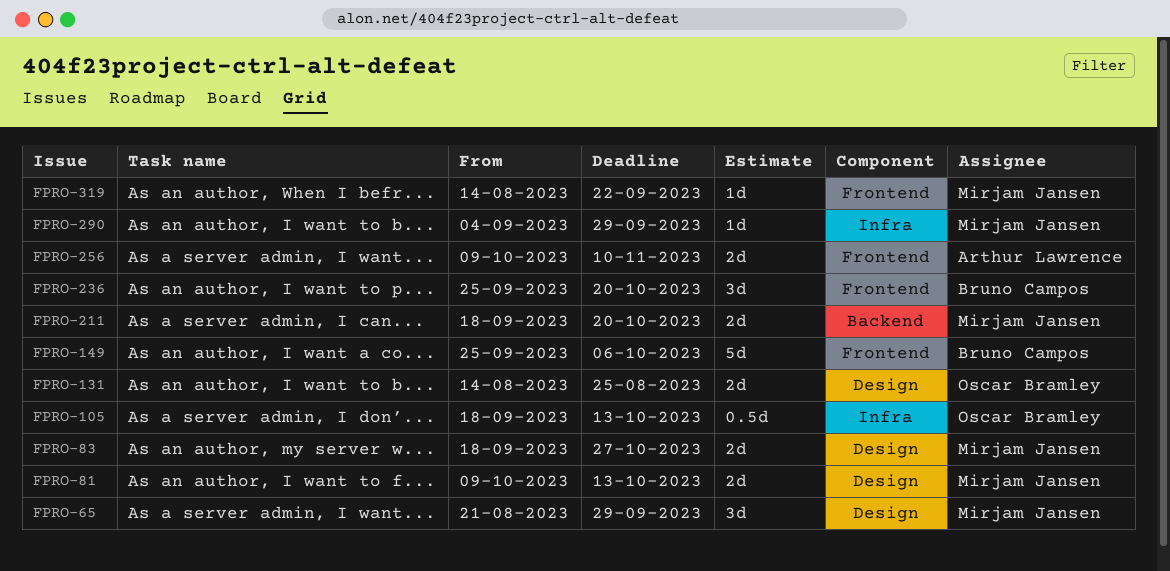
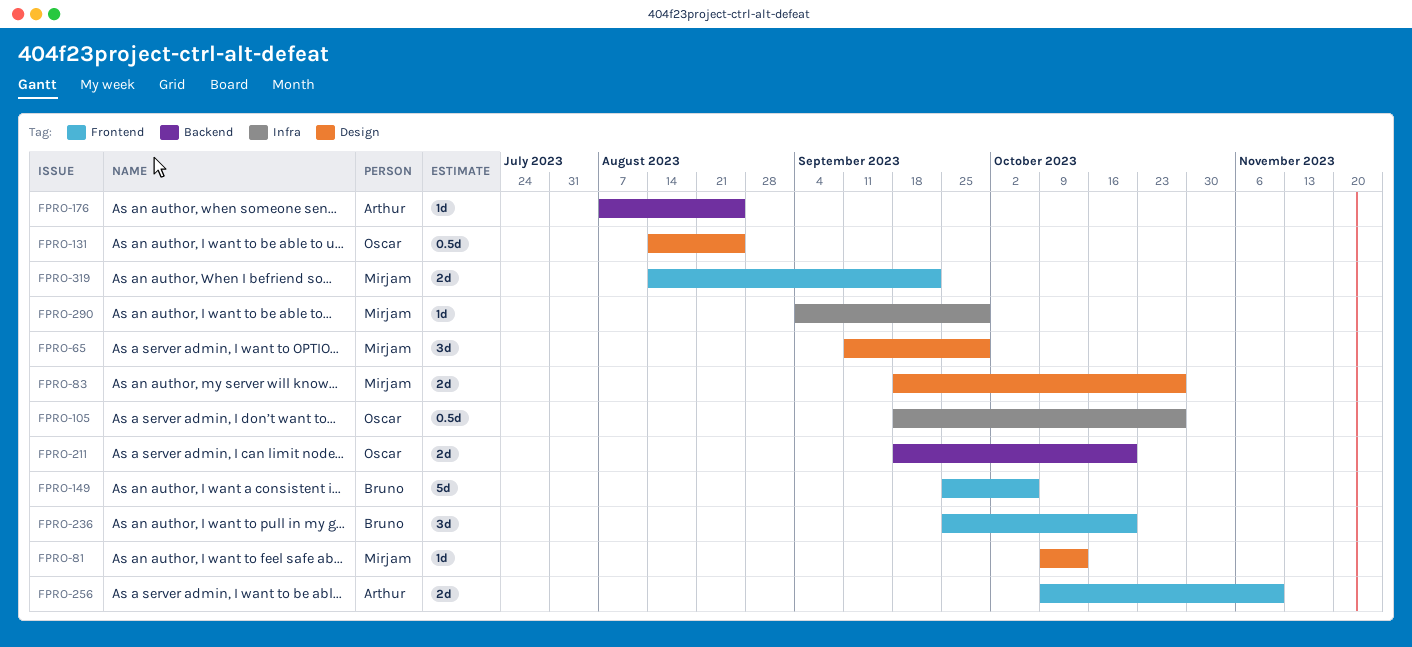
FPRO-65, start: Aug 21 -> Sep 11
FPRO-81, estimate: 2d -> 1d
FPRO-105, due: Oct 13 -> Oct 27
FPRO-131, estimate: 2d -> 0.5d
FPRO-176: none -> present
FPRO-211, owner: Mirjam Jansen -> Oscar Bramley
FPRO-319, estimate: 1d -> 2d

